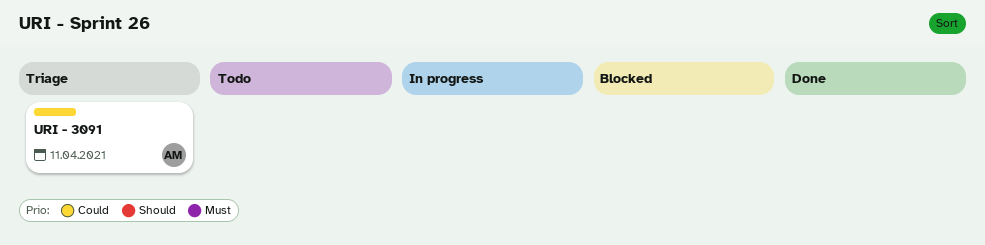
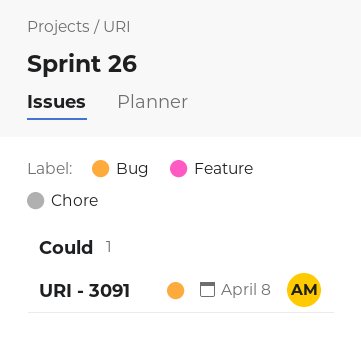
URI - 3091, due: Apr 11 -> Apr 8

